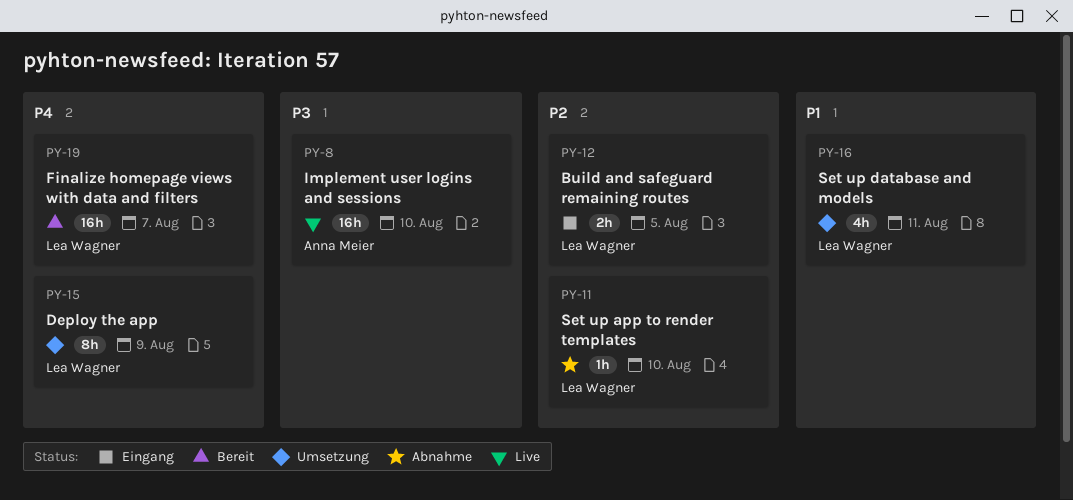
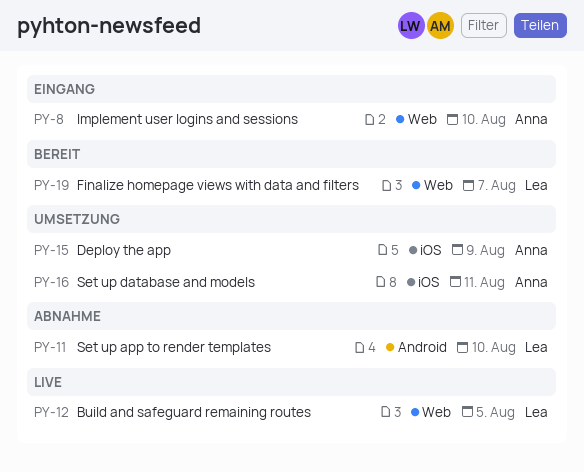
PY-8, status: Live -> Eingang
PY-12, status: Eingang -> Live
PY-15, owner: Lea Wagner -> Anna Meier
PY-16, owner: Lea Wagner -> Anna Meier

